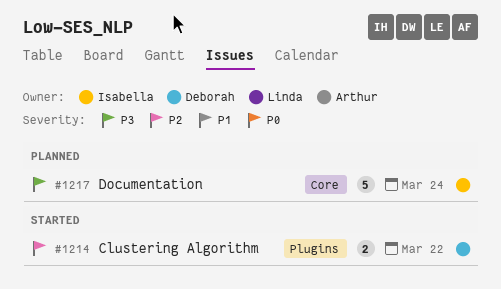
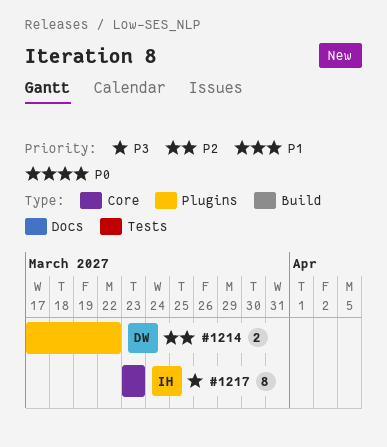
#1217, estimate: 5 -> 8
#1217, due: Mar 24 -> Mar 23

